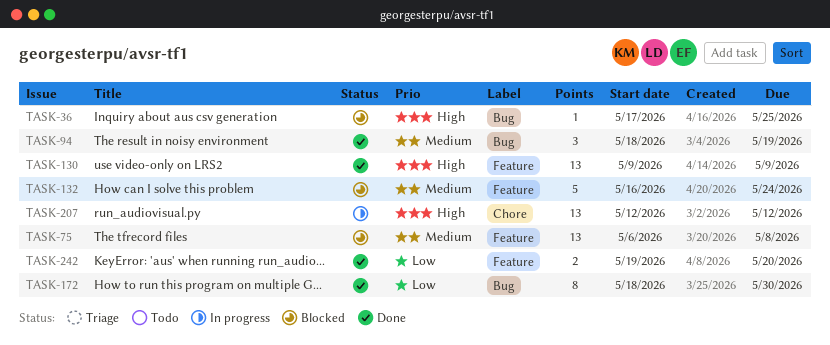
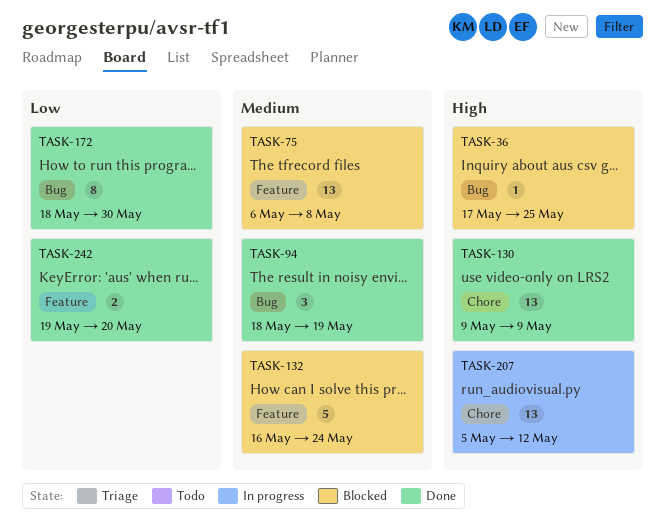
TASK-130, label: Feature -> Chore
TASK-207, start: May 12 -> May 5

